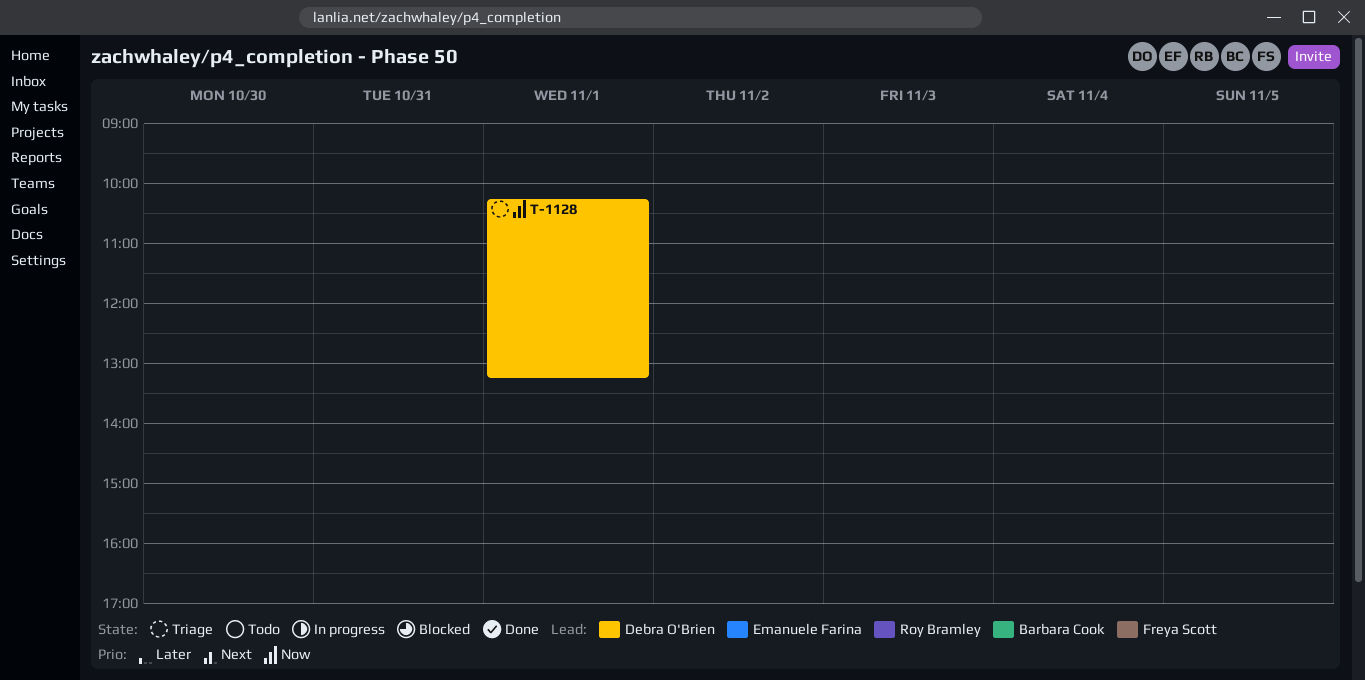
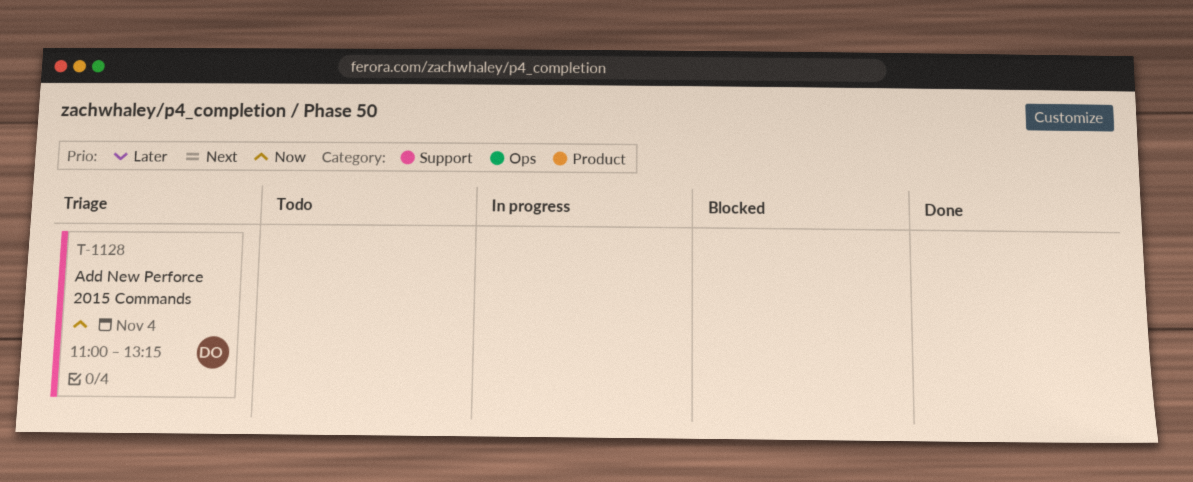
T-1128, day: Nov 1 -> Nov 4
T-1128, begins: 10:15 -> 11:00

